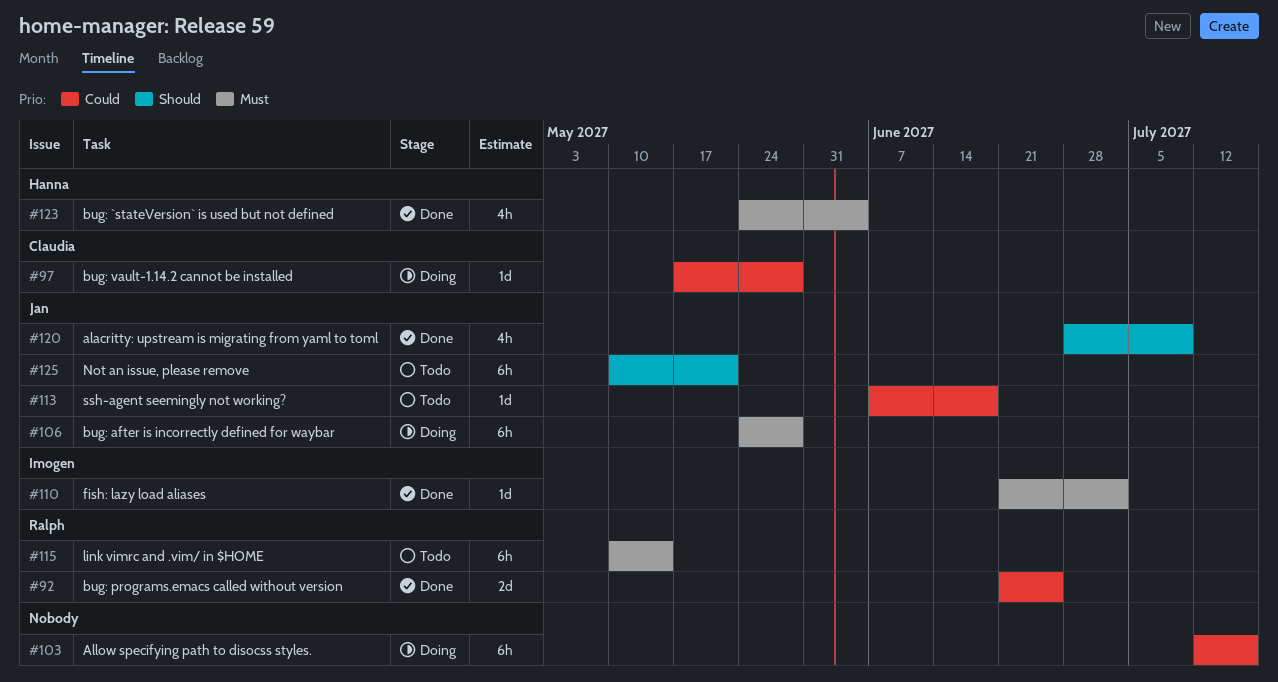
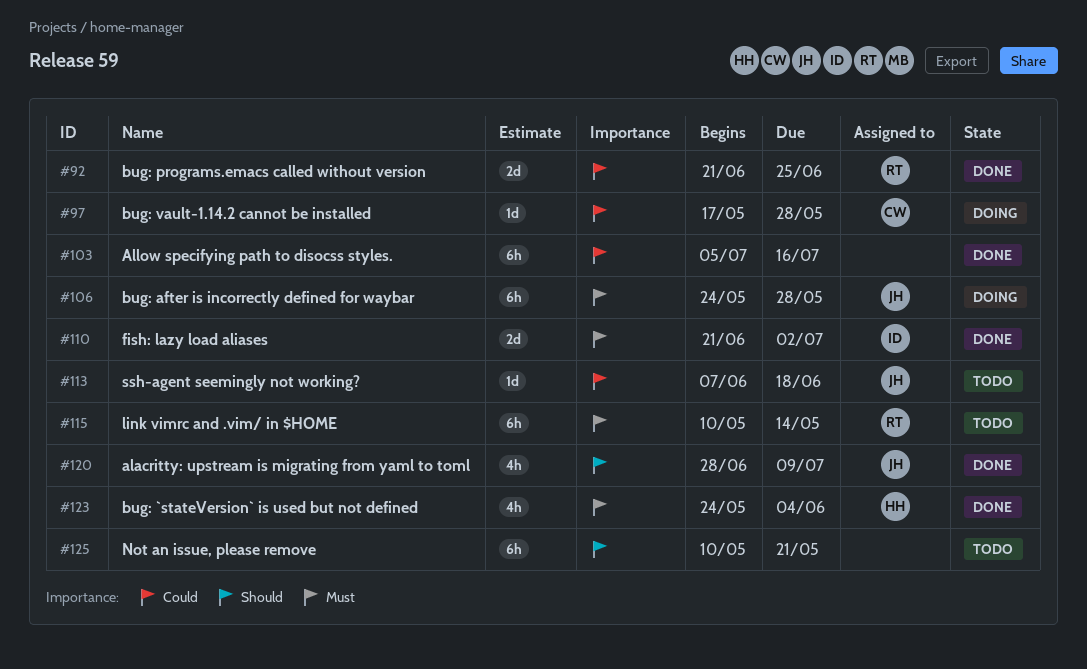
#103, status: Doing -> Done
#103, start: Jul 12 -> Jul 5
#110, estimate: 1d -> 2d
#125, owner: Jan -> none

